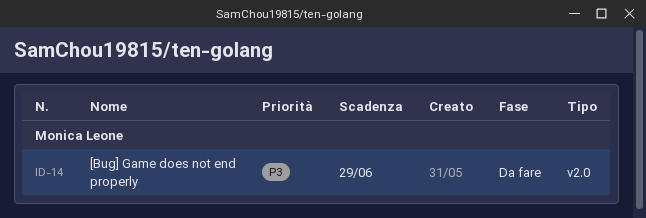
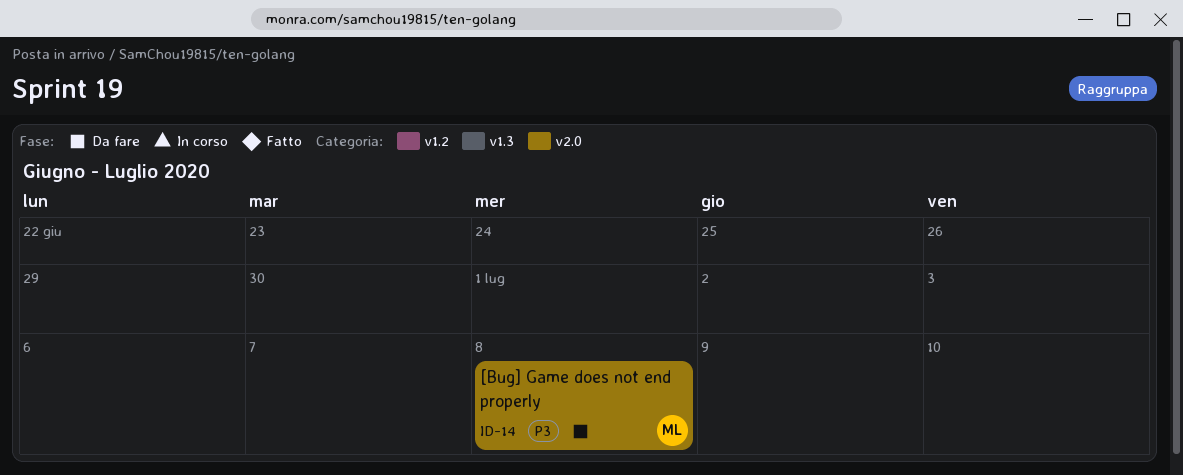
ID-14, due: Jun 29 -> Jul 8

